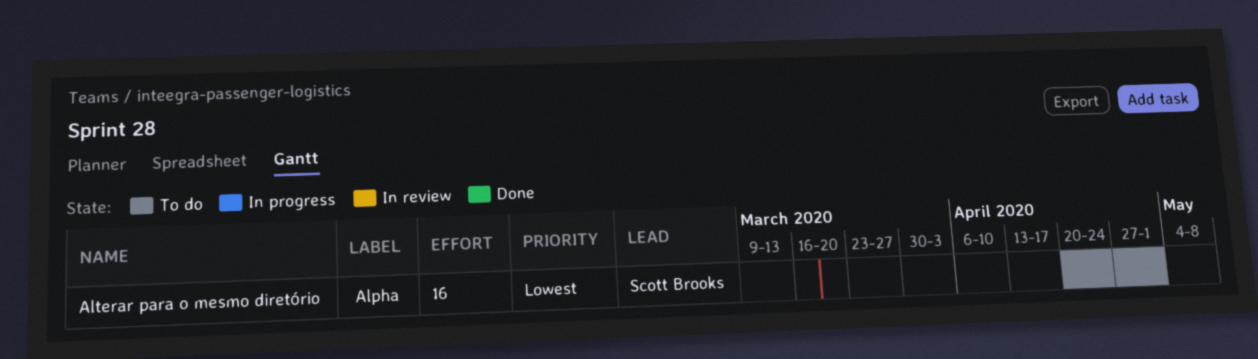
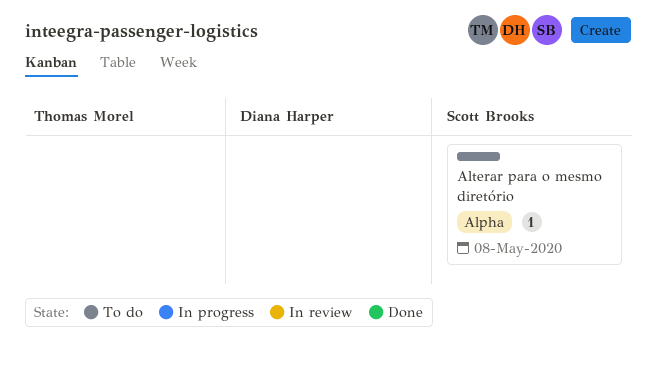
Alterar para o mesmo diretório, estimate: 16 -> 1
Alterar para o mesmo diretório, due: May 1 -> May 8

